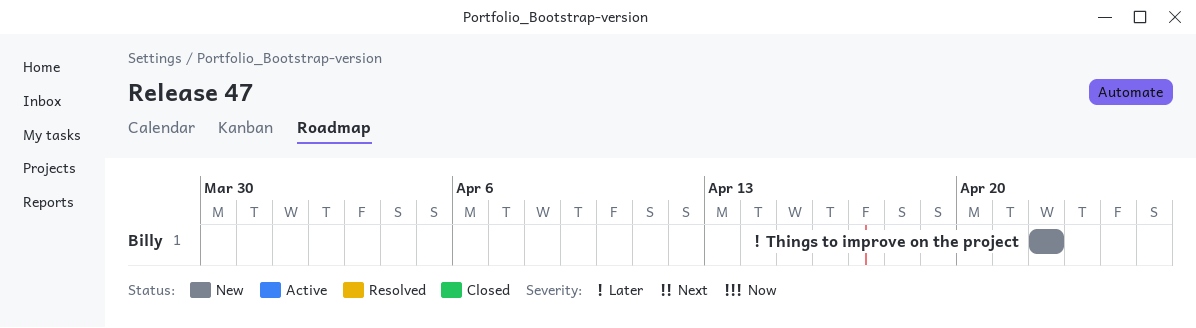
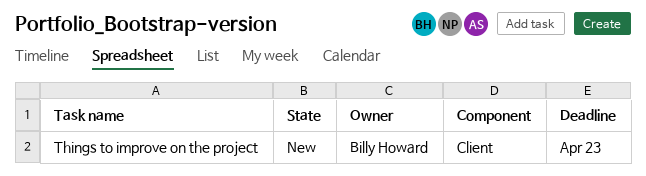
Things to improve on the project, due: Apr 22 -> Apr 23

